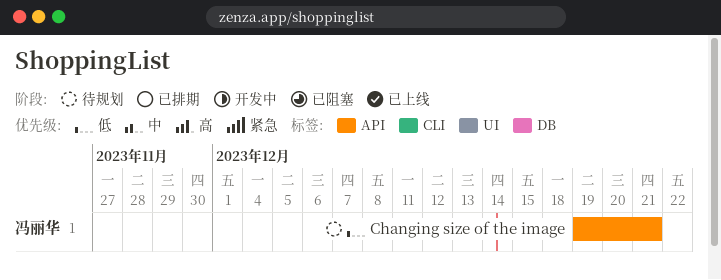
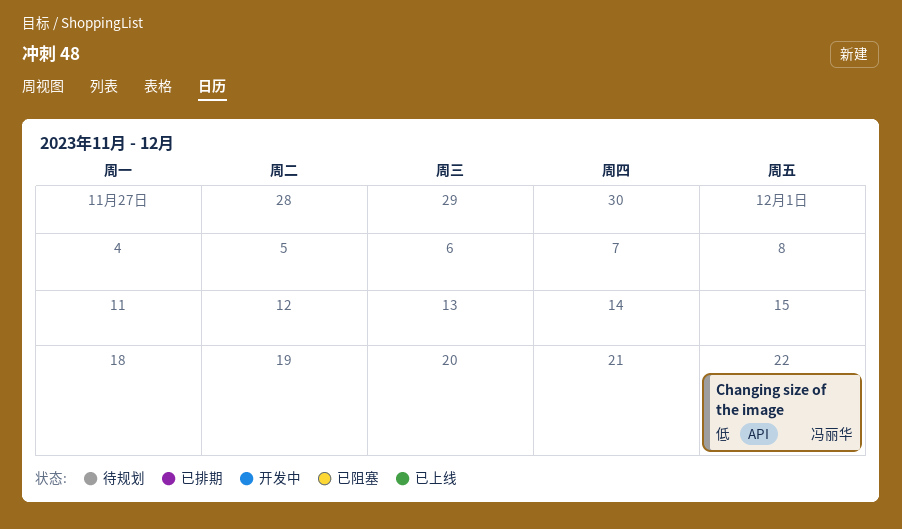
Changing size of the image, due: Dec 21 -> Dec 22

